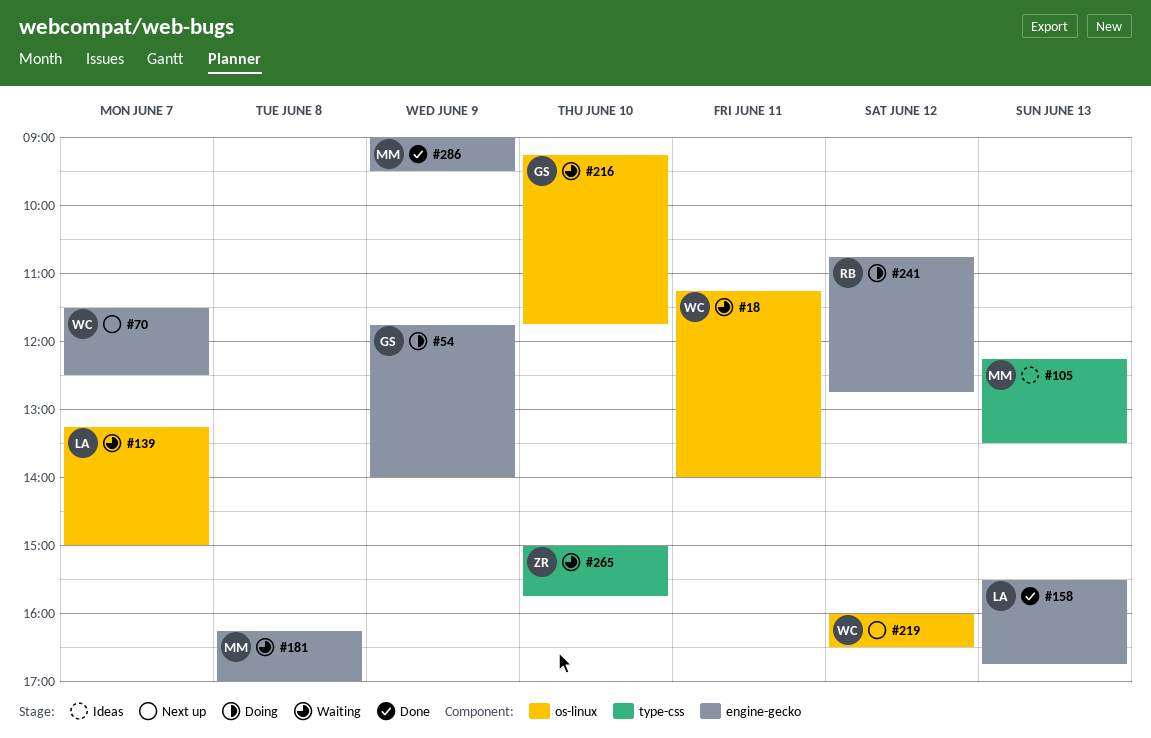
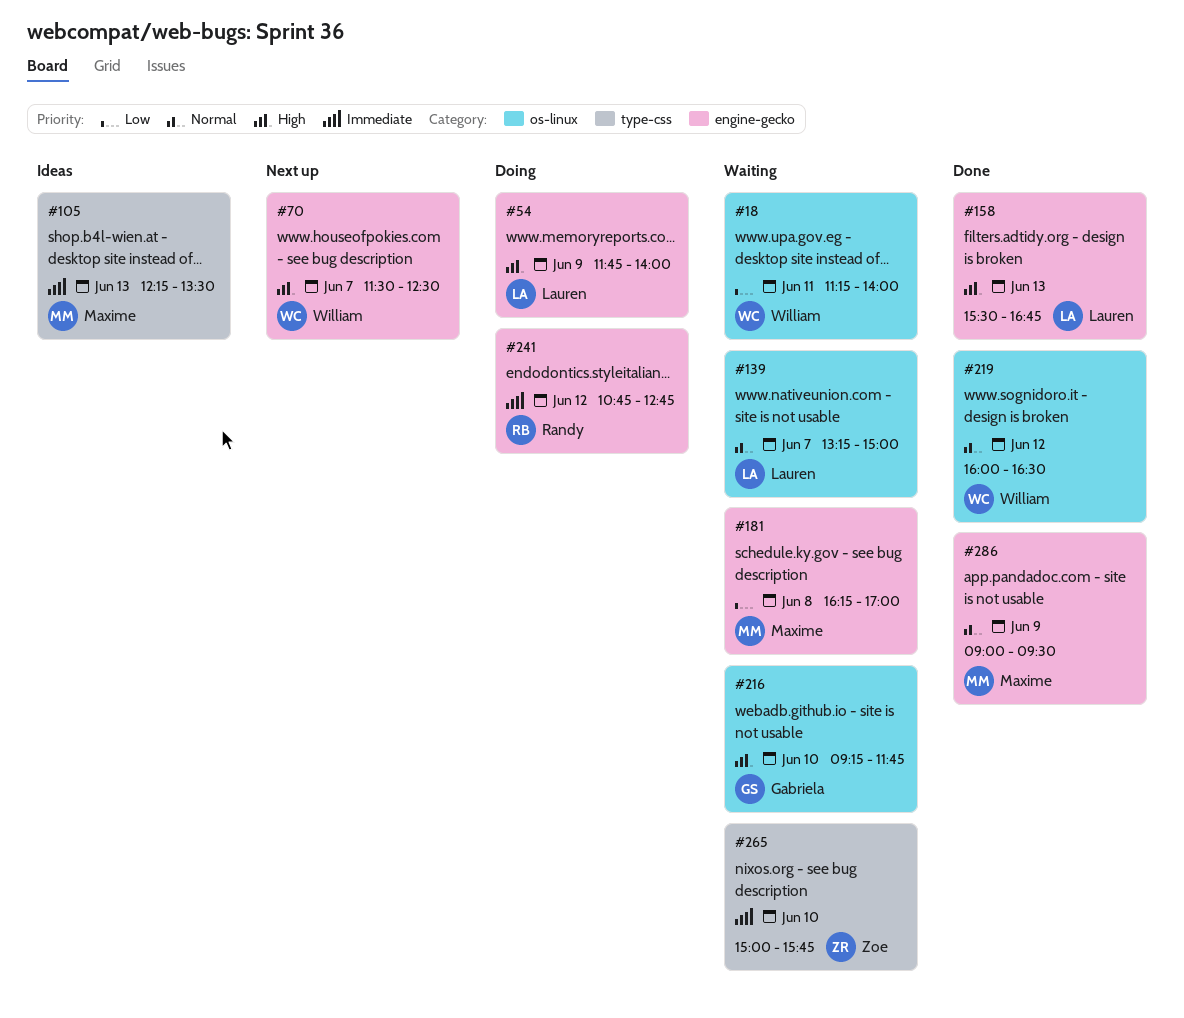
#54, owner: Gabriela -> Lauren
#219, status: Next up -> Done

